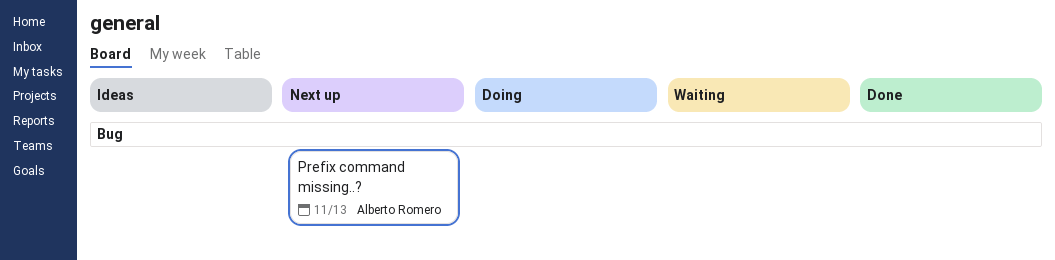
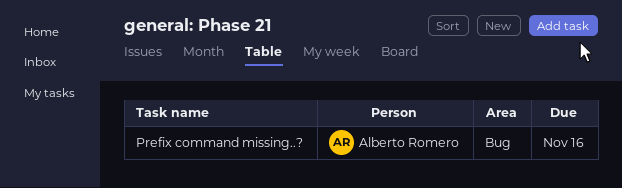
Prefix command missing..?, due: Nov 13 -> Nov 16

